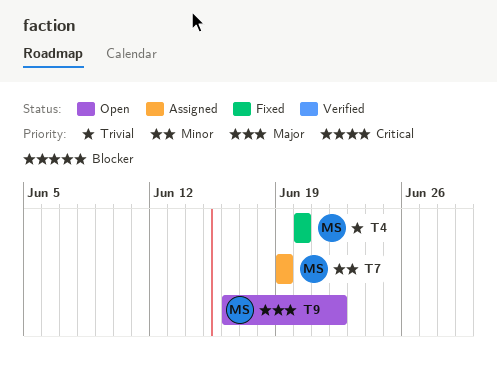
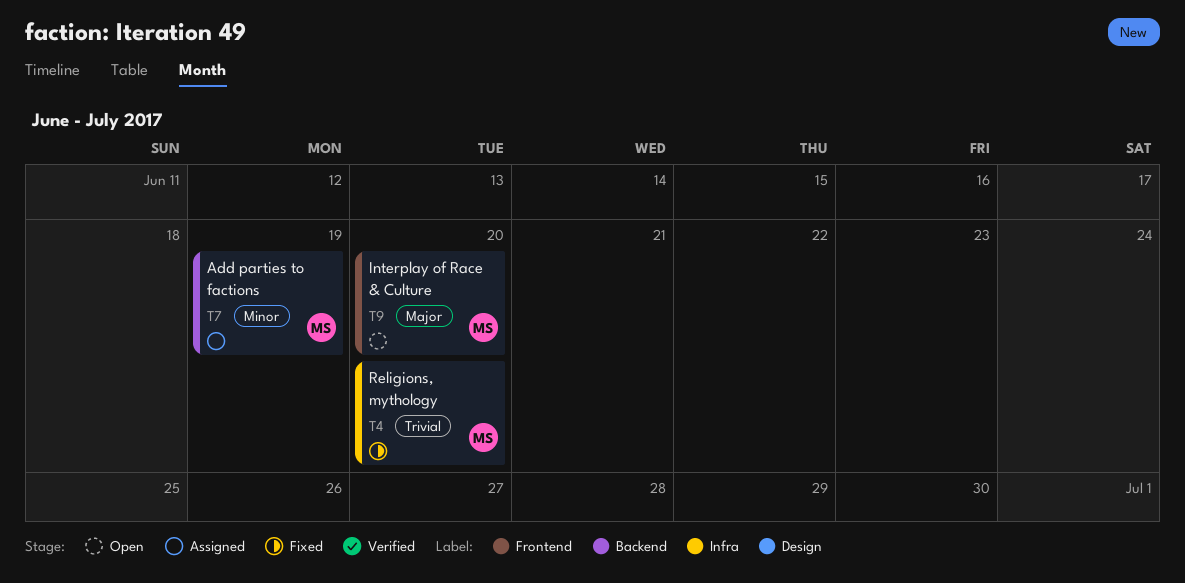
T9, due: Jun 22 -> Jun 20

